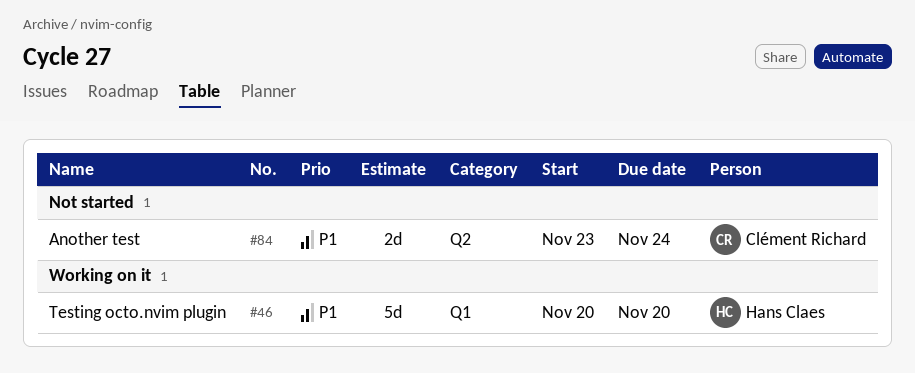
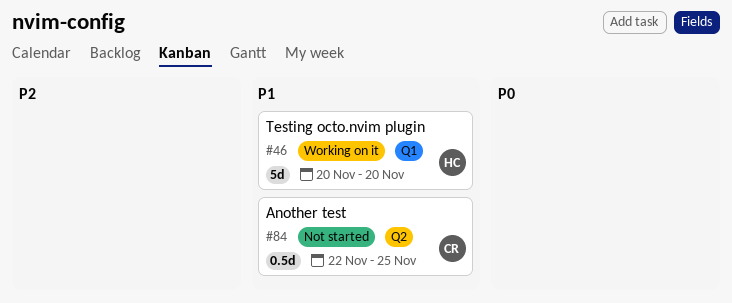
#84, estimate: 2d -> 0.5d
#84, start: Nov 23 -> Nov 22
#84, due: Nov 24 -> Nov 25

